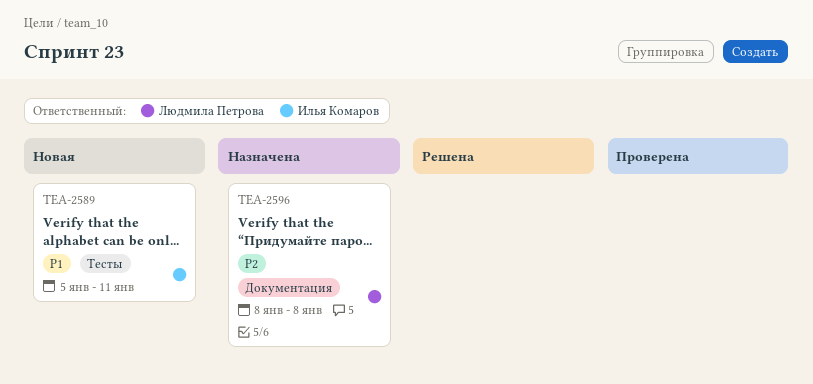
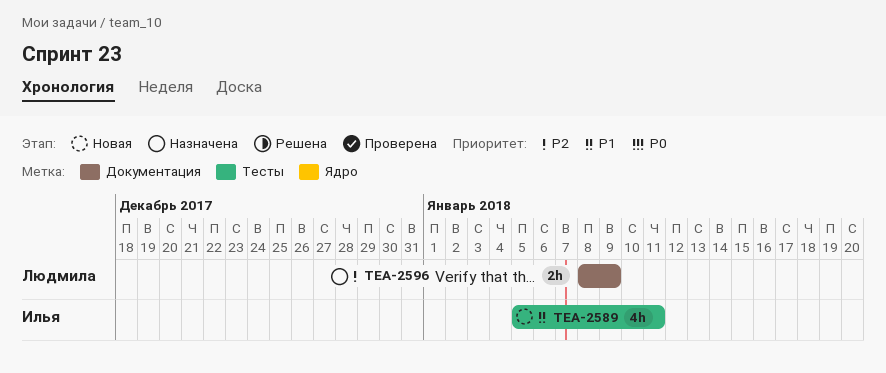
TEA-2596, due: Jan 8 -> Jan 9

